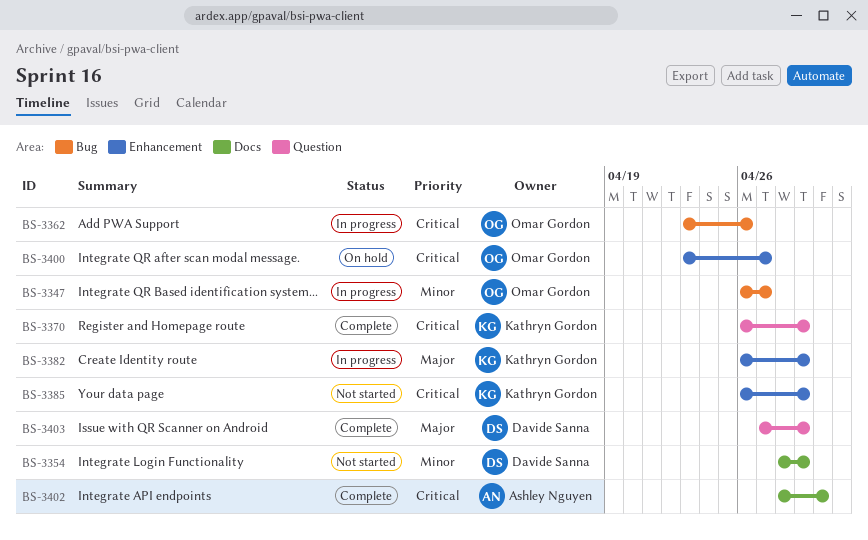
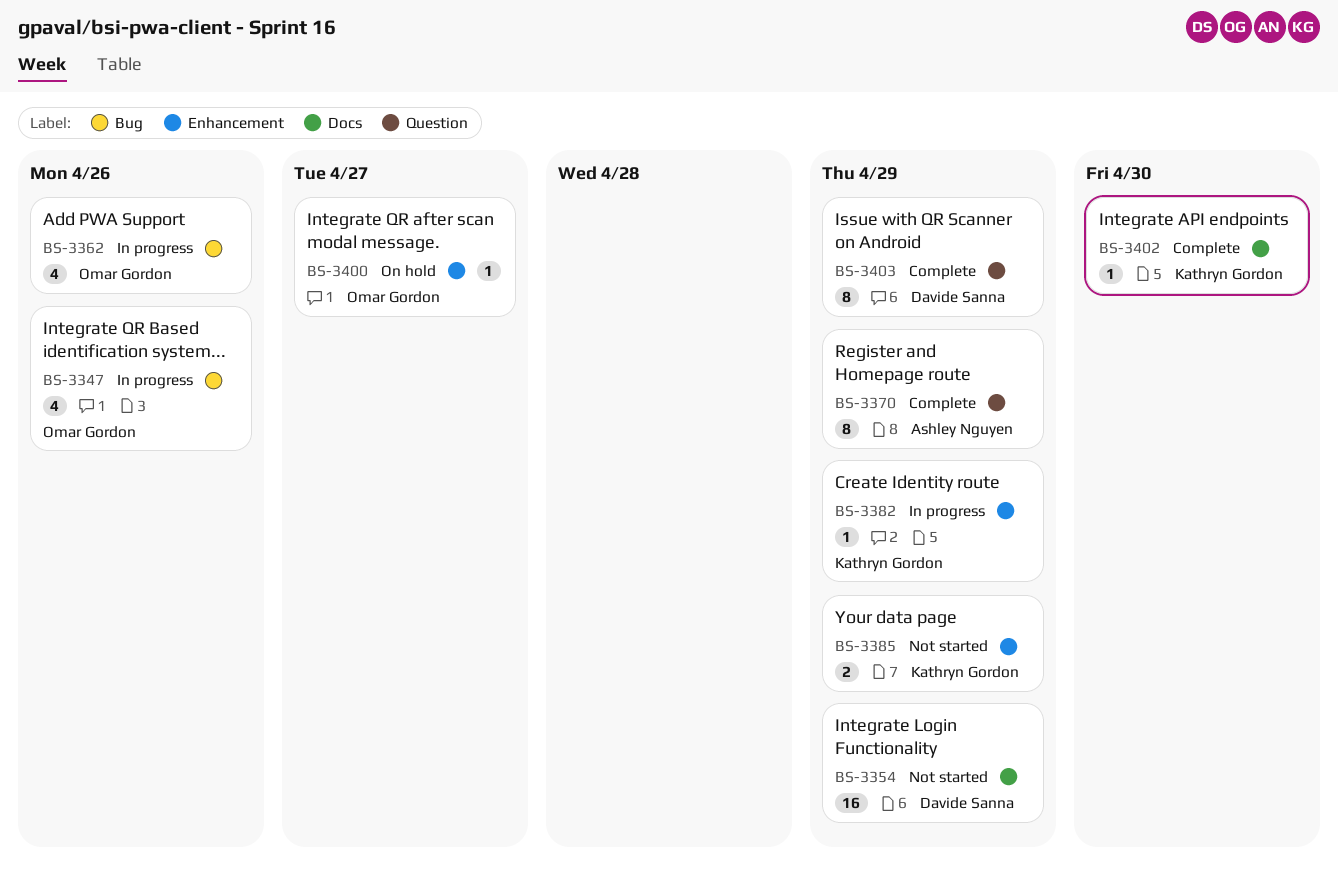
BS-3347, due: Apr 27 -> Apr 26
BS-3370, owner: Kathryn Gordon -> Ashley Nguyen
BS-3402, owner: Ashley Nguyen -> Kathryn Gordon

